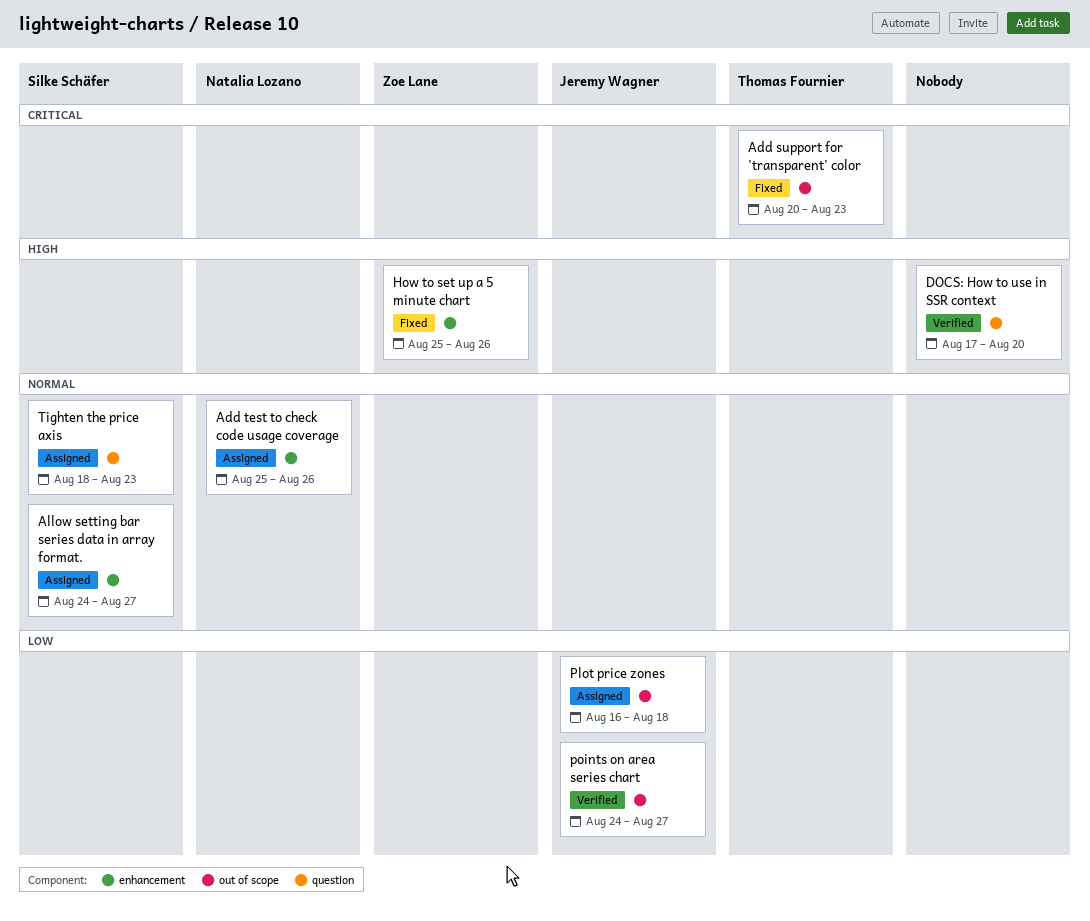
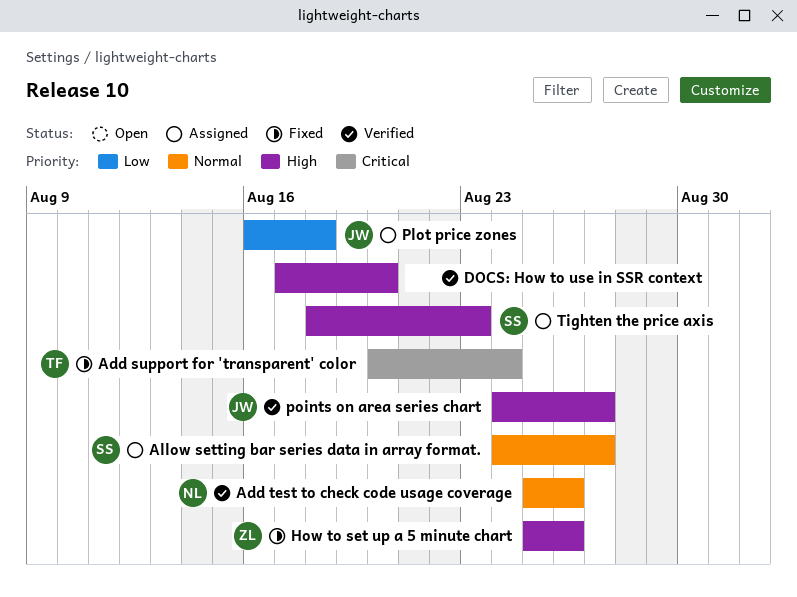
Add support for 'transparent' color, due: Aug 23 -> Aug 24
Add test to check code usage coverage, status: Assigned -> Verified
points on area series chart, priority: Low -> High
Tighten the price axis, priority: Normal -> High

